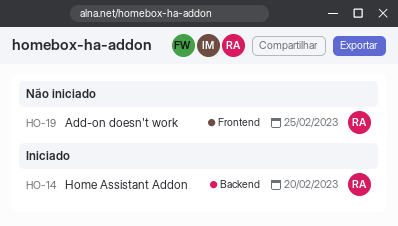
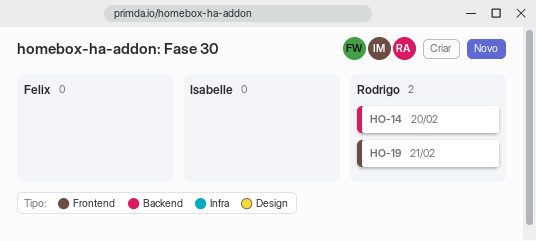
HO-19, due: Feb 25 -> Feb 21

